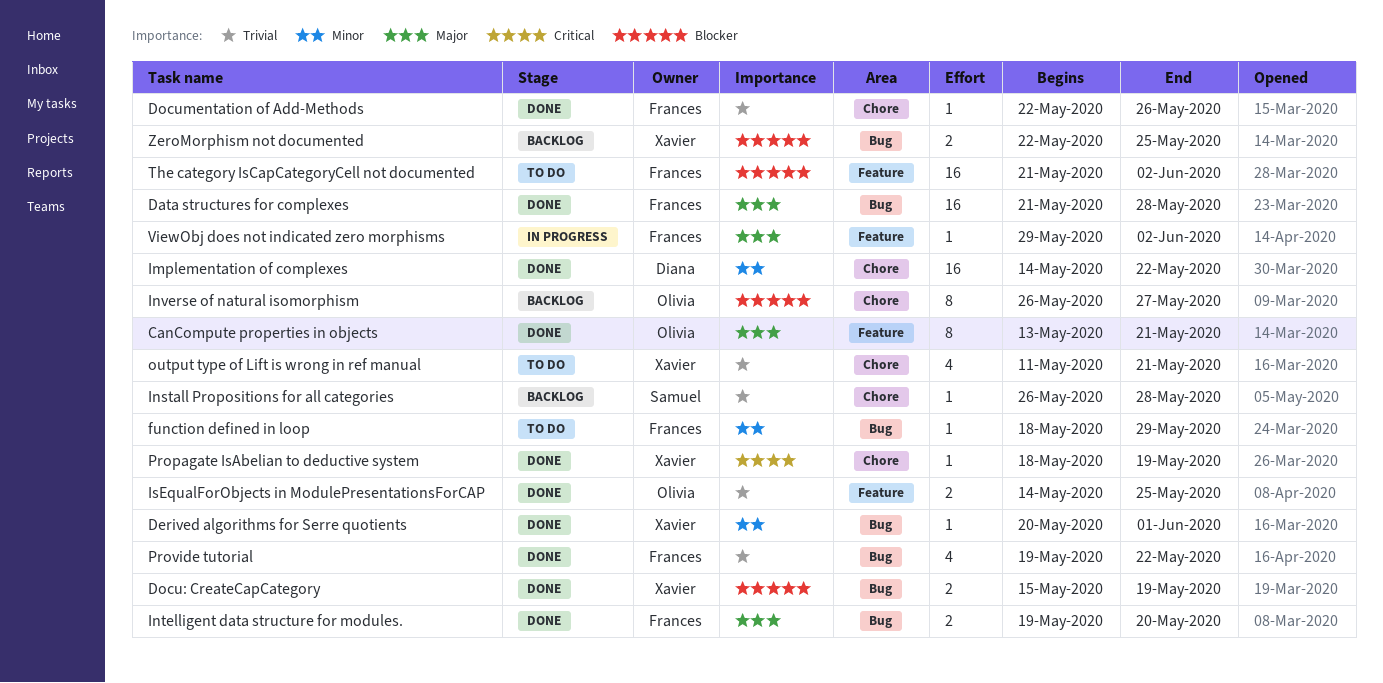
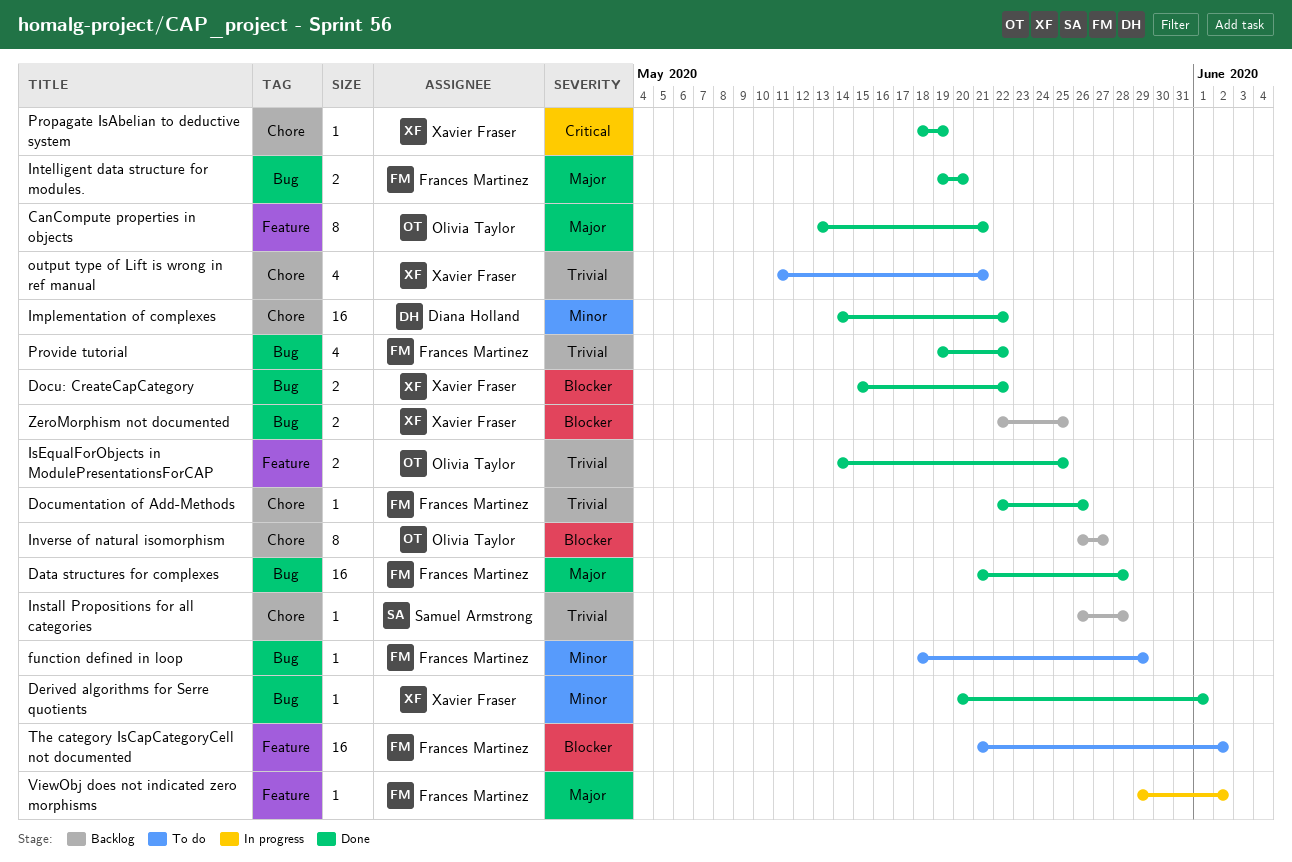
Docu: CreateCapCategory, due: May 19 -> May 22

